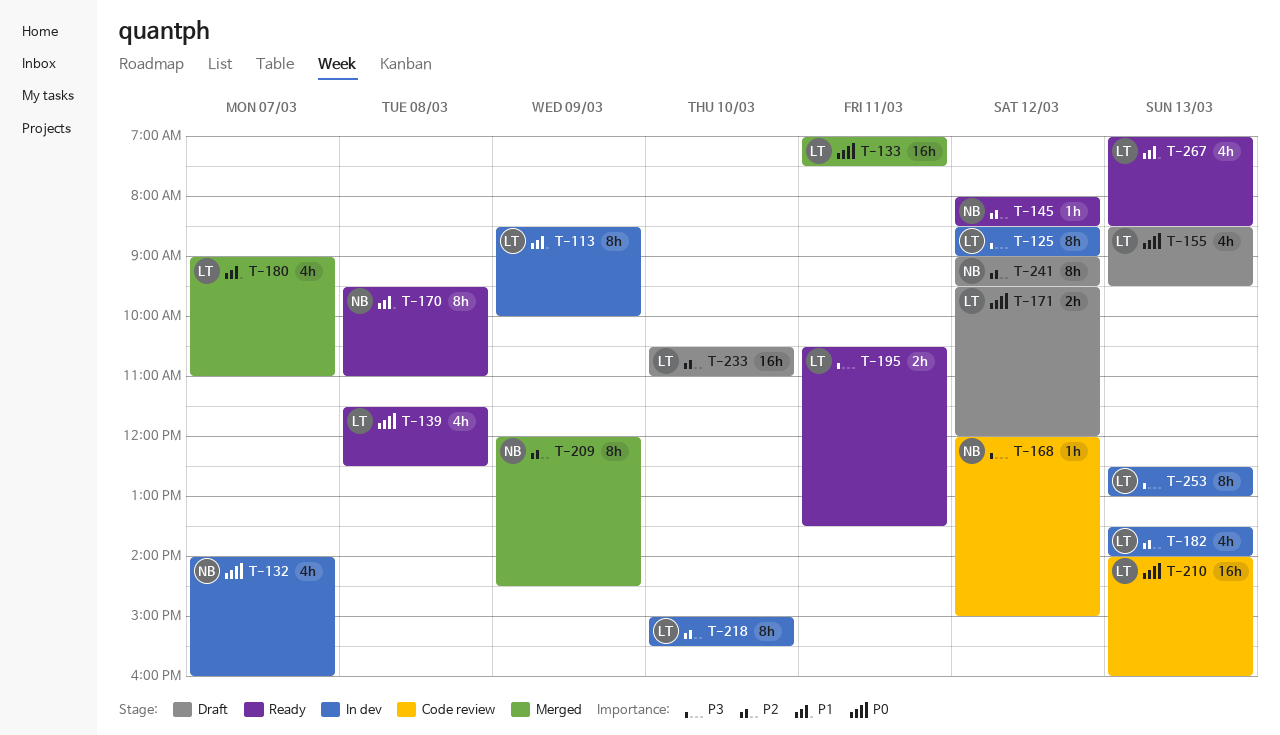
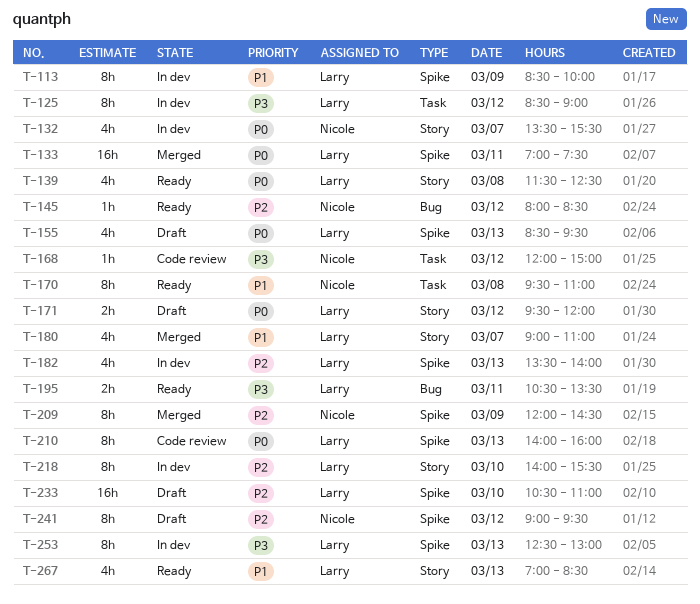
T-132, begins: 14:00 -> 13:30
T-132, ends: 16:00 -> 15:30
T-210, estimate: 16h -> 8h
T-218, begins: 15:00 -> 14:00

